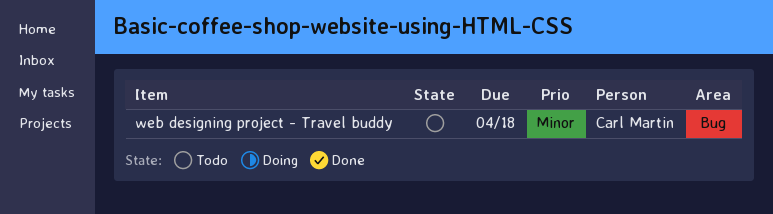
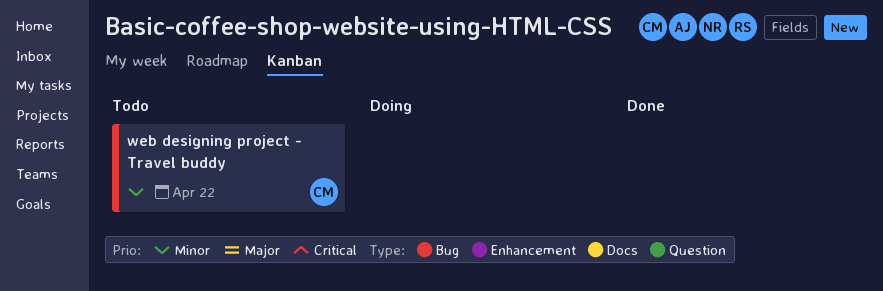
web designing project - Travel buddy, due: Apr 18 -> Apr 22

